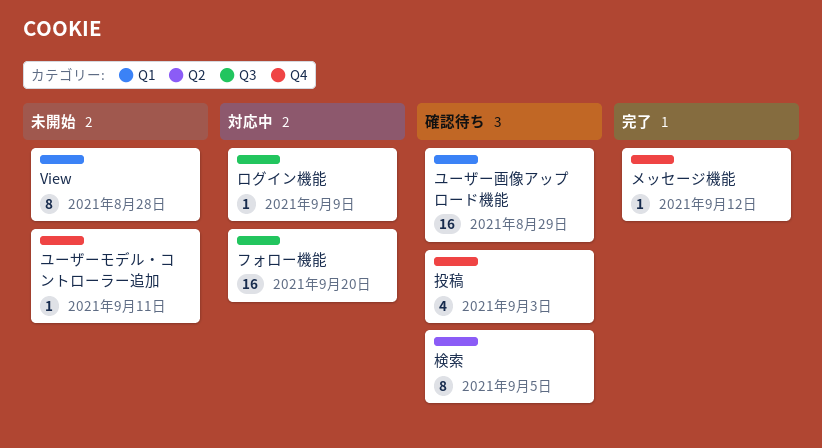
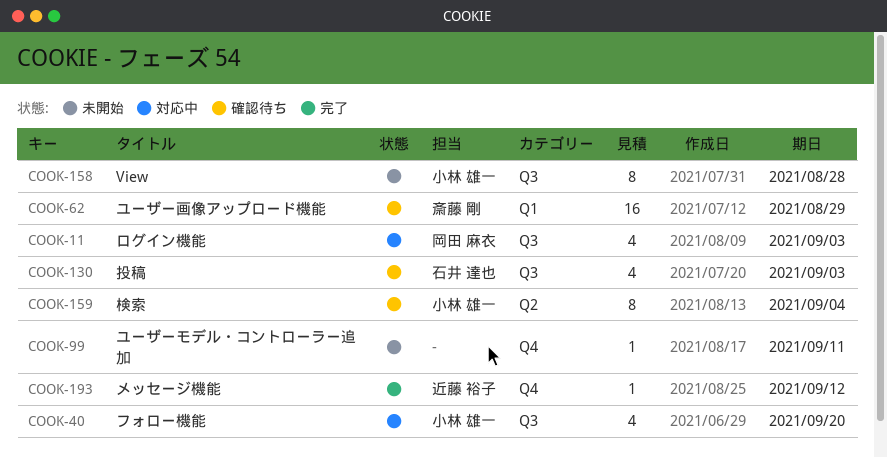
View, label: Q1 -> Q3
フォロー機能, estimate: 16 -> 4
ログイン機能, estimate: 1 -> 4
ログイン機能, due: Sep 9 -> Sep 3
投稿, label: Q4 -> Q3
検索, due: Sep 5 -> Sep 4

